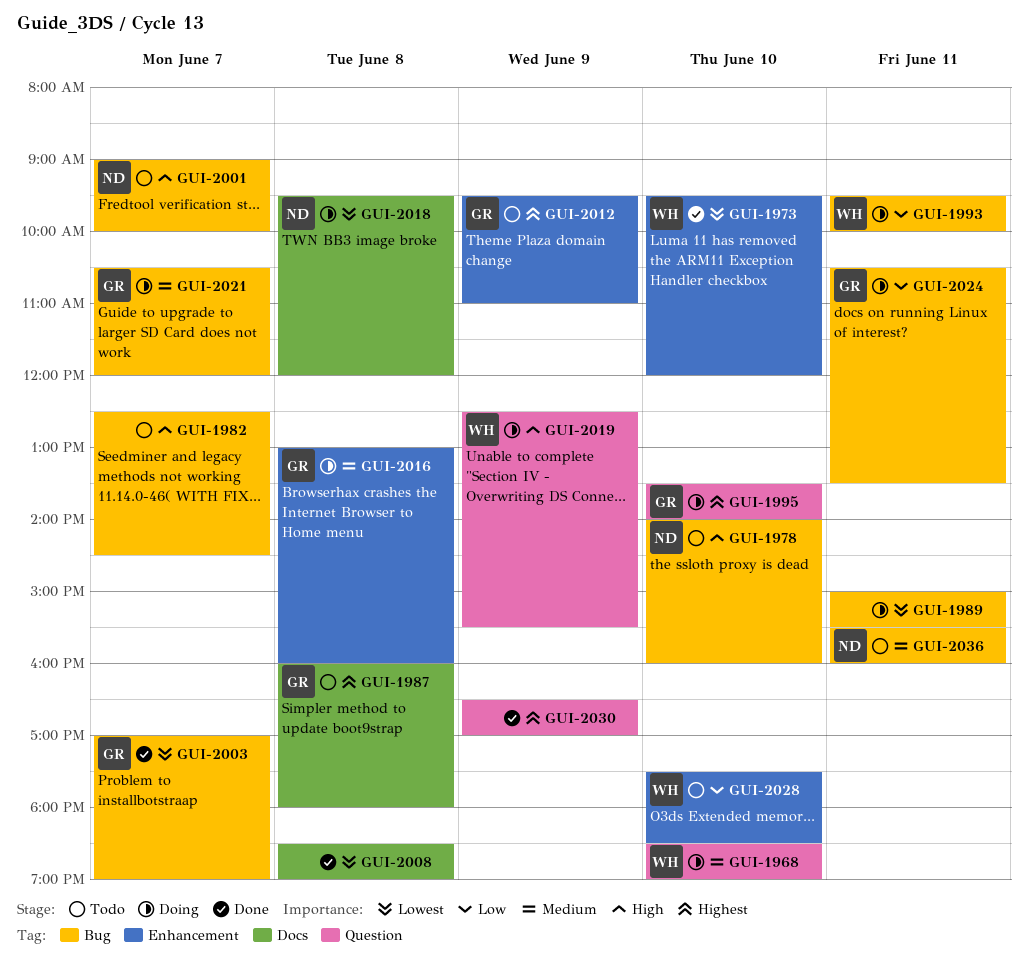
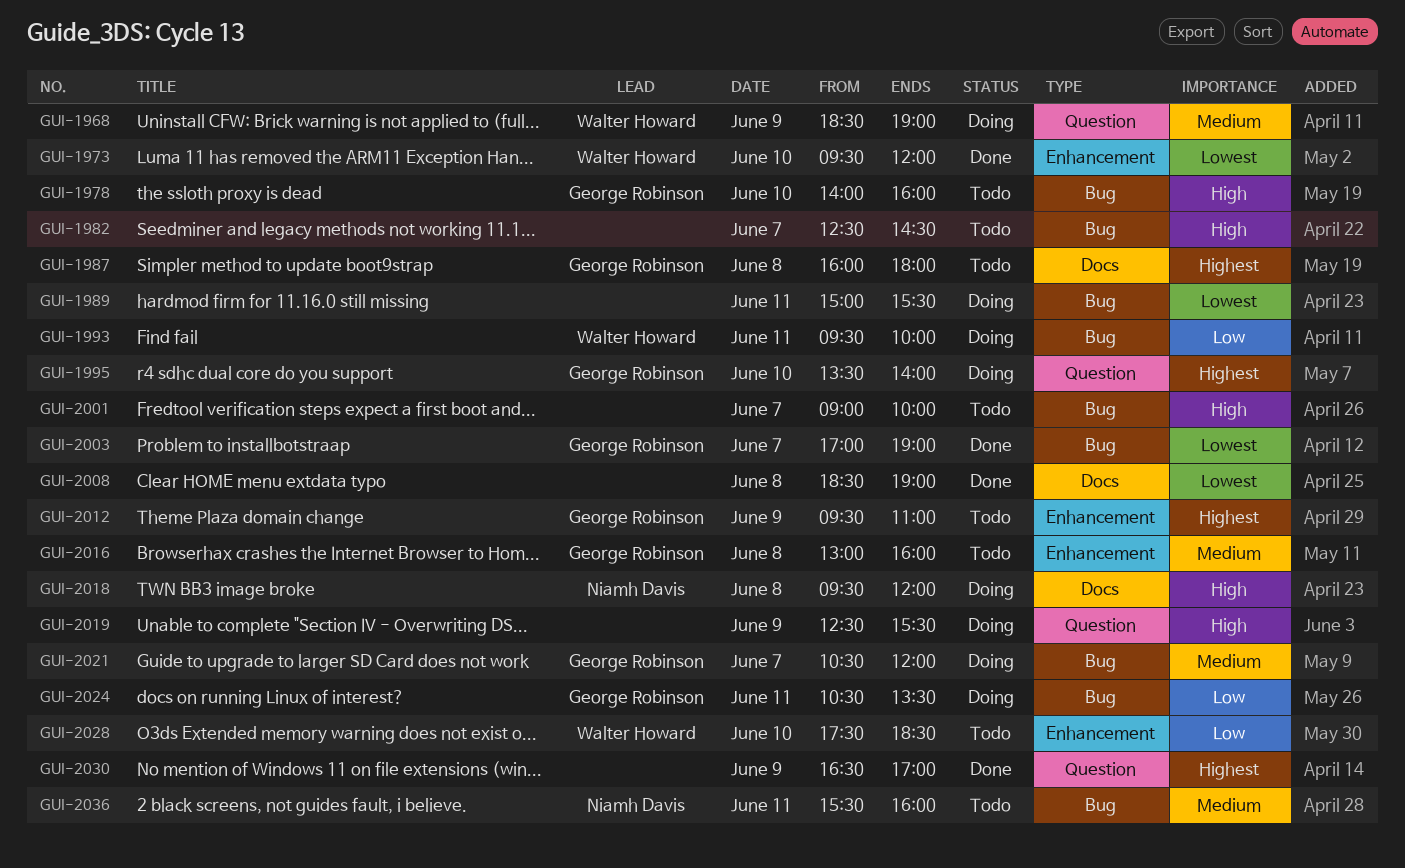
GUI-1968, day: Jun 10 -> Jun 9
GUI-1978, owner: Niamh Davis -> George Robinson
GUI-2001, owner: Niamh Davis -> none
GUI-2016, status: Doing -> Todo
GUI-2018, priority: Lowest -> High
GUI-2019, owner: Walter Howard -> none

